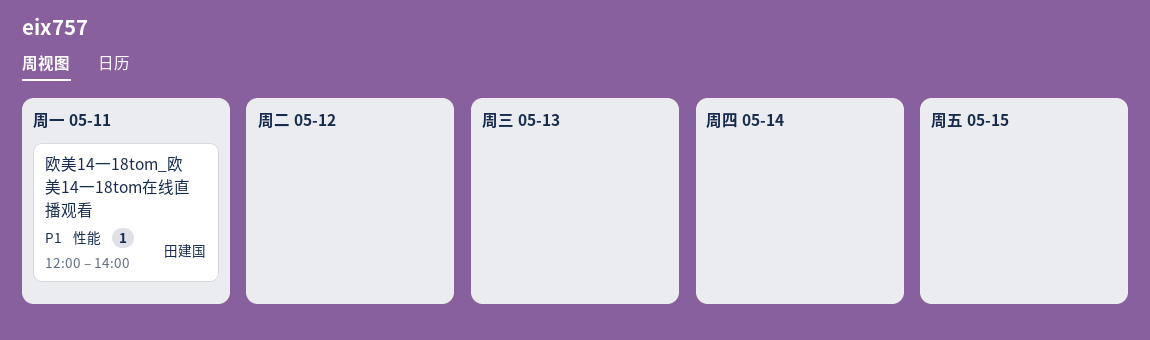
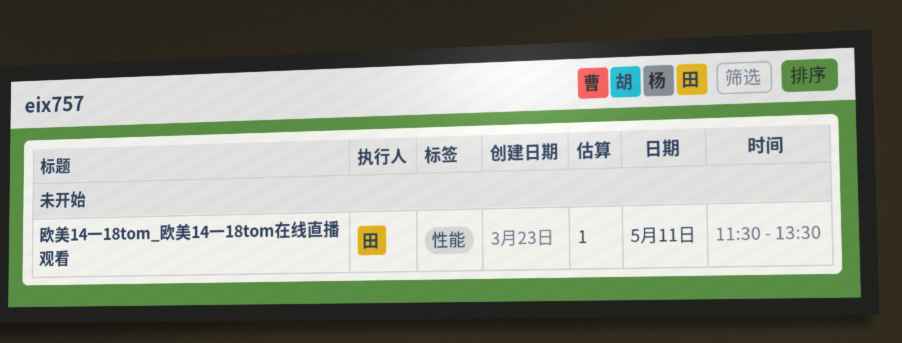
欧美14一18tom_欧美14一18tom在线直播观看, begins: 12:00 -> 11:30
欧美14一18tom_欧美14一18tom在线直播观看, ends: 14:00 -> 13:30

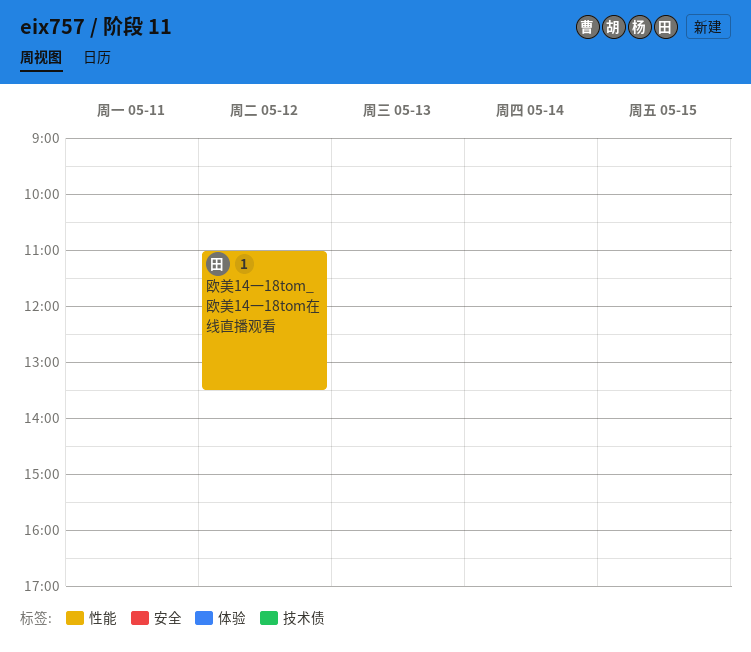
欧美14一18tom_欧美14一18tom在线直播观看, day: May 11 -> May 12
欧美14一18tom_欧美14一18tom在线直播观看, begins: 11:30 -> 11:00

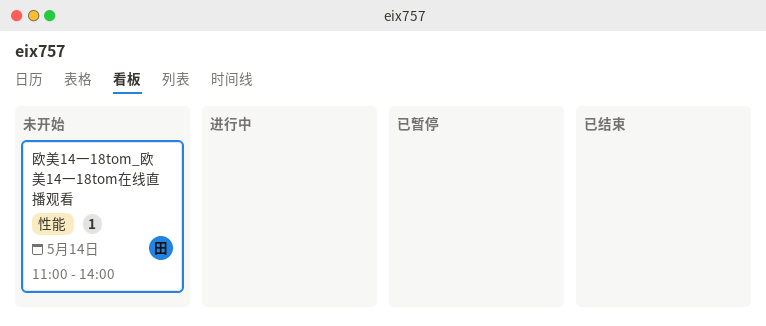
欧美14一18tom_欧美14一18tom在线直播观看, day: May 12 -> May 14
欧美14一18tom_欧美14一18tom在线直播观看, ends: 13:30 -> 14:00

